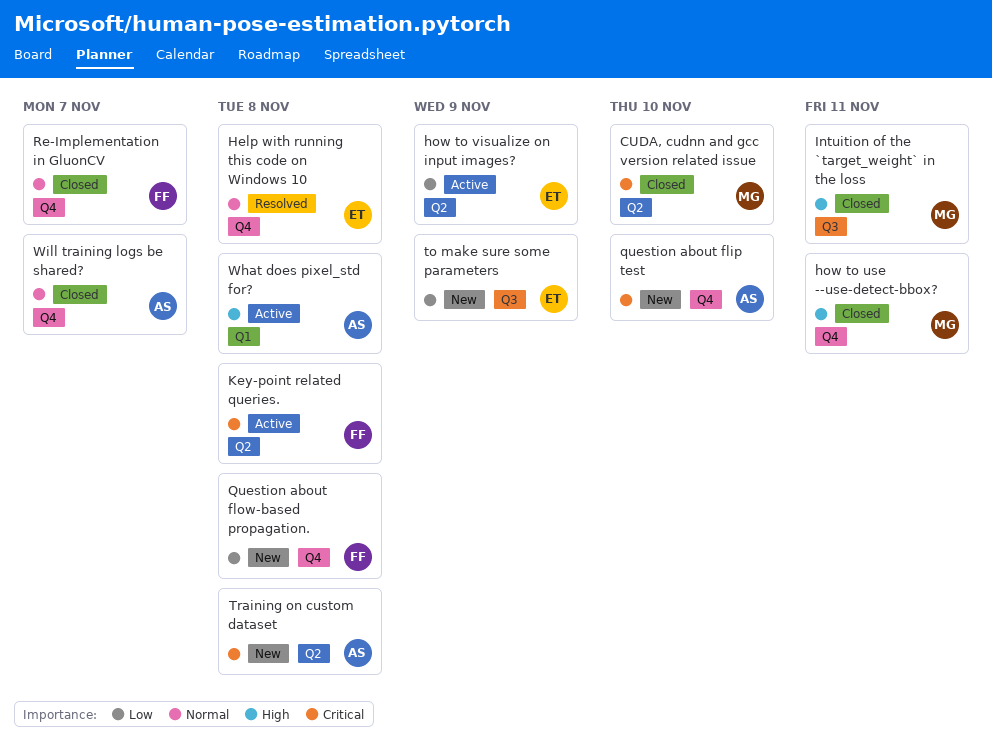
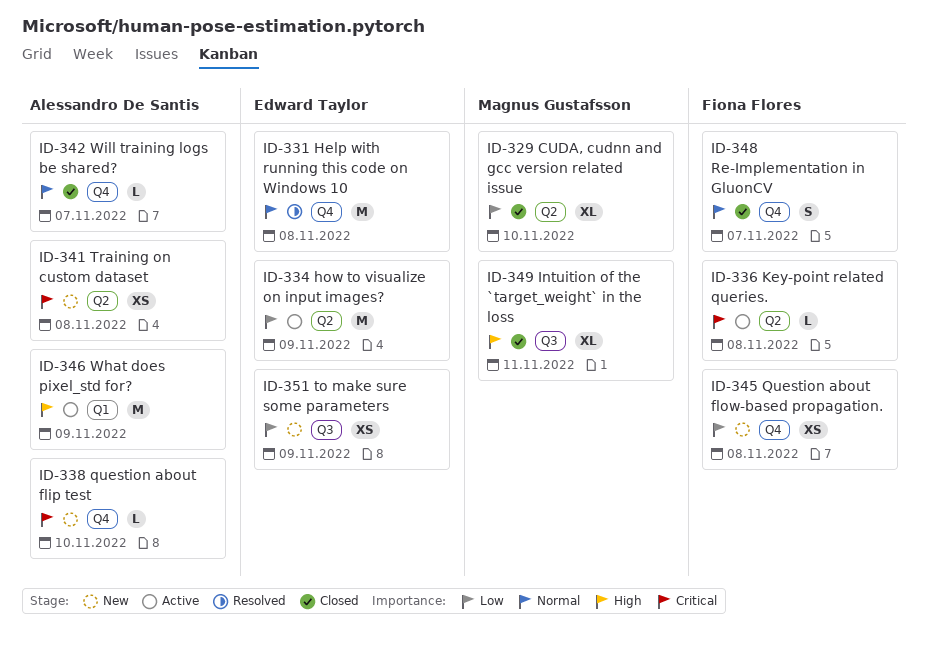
CUDA, cudnn and gcc version related issue, priority: Critical -> Low
how to use --use-detect-bbox?: present -> none
What does pixel_std for?, due: Nov 8 -> Nov 9

